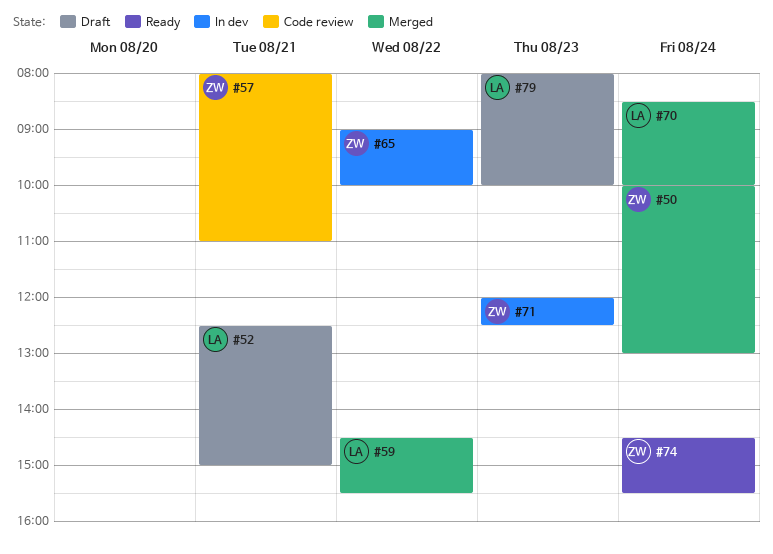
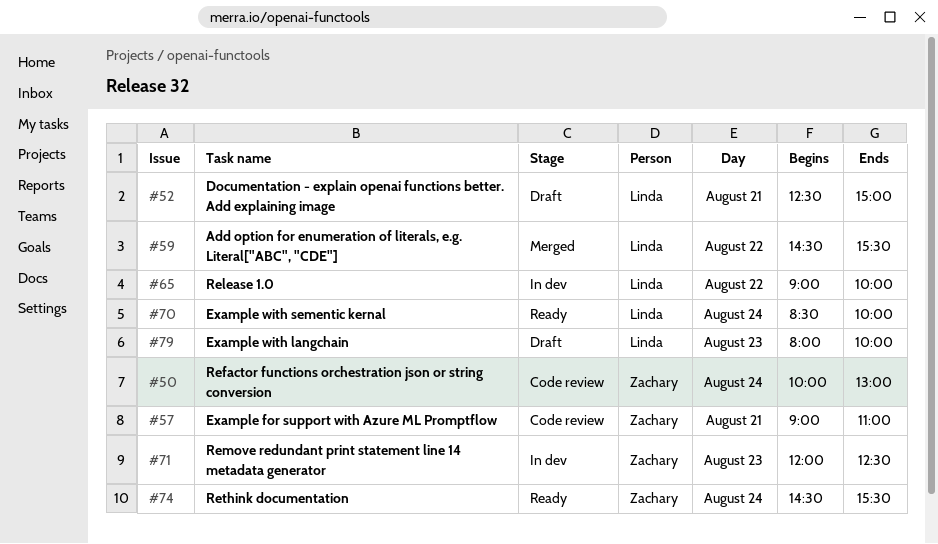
#50, status: Merged -> Code review
#57, begins: 08:00 -> 09:00
#65, owner: Zachary -> Linda
#70, status: Merged -> Ready

